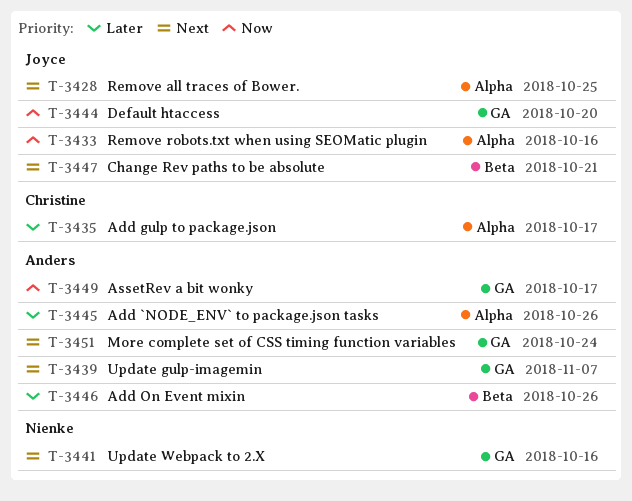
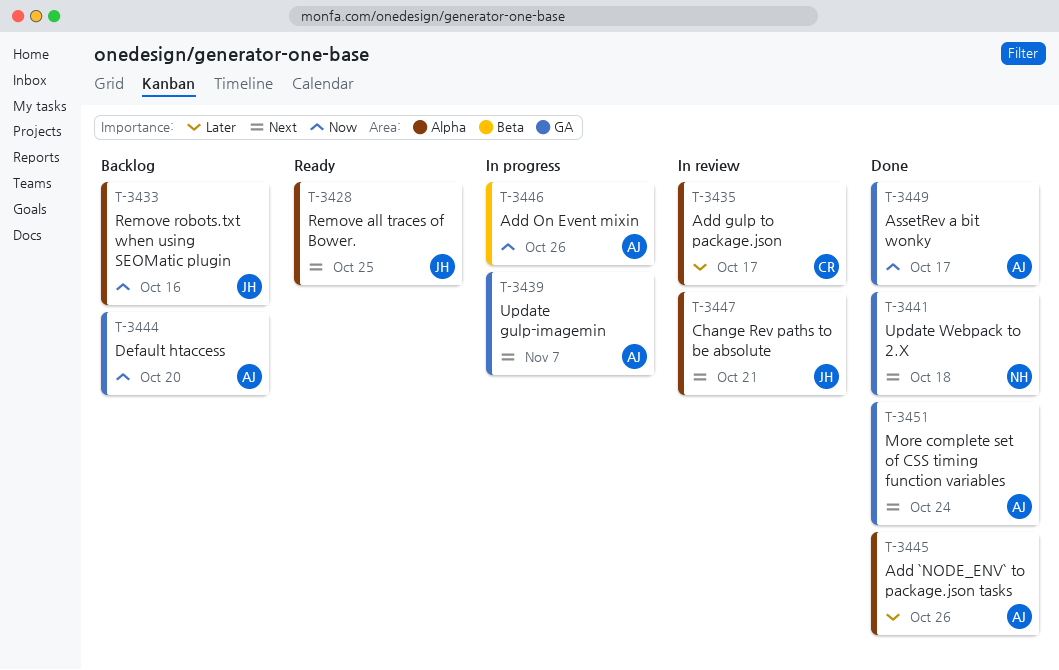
T-3441, due: Oct 16 -> Oct 18
T-3444, owner: Joyce -> Anders
T-3446, priority: Later -> Now
T-3447, label: Beta -> Alpha

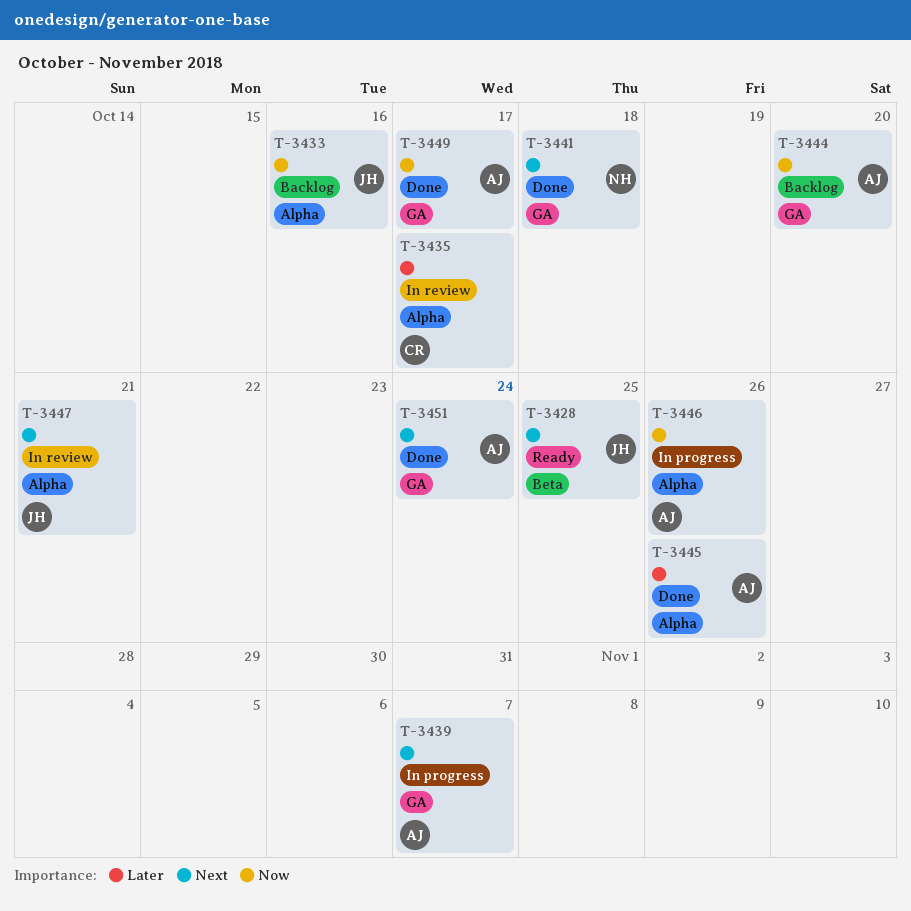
T-3428, label: Alpha -> Beta
T-3446, label: Beta -> Alpha

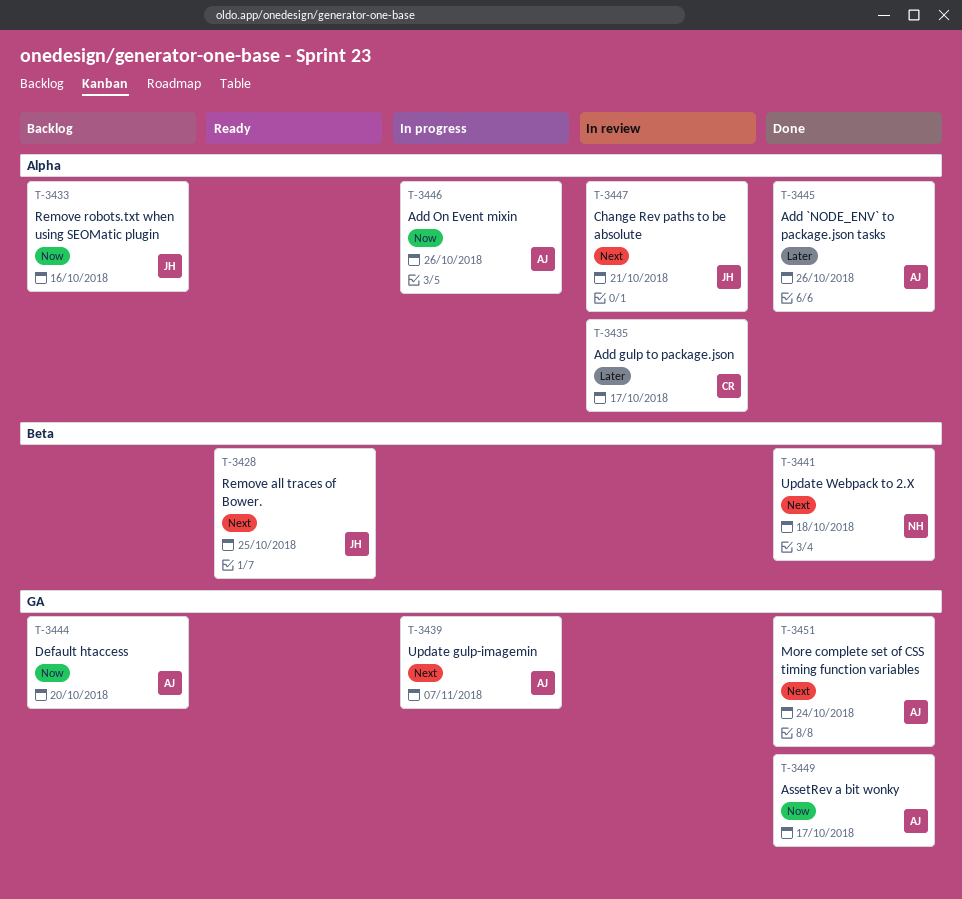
T-3441, label: GA -> Beta

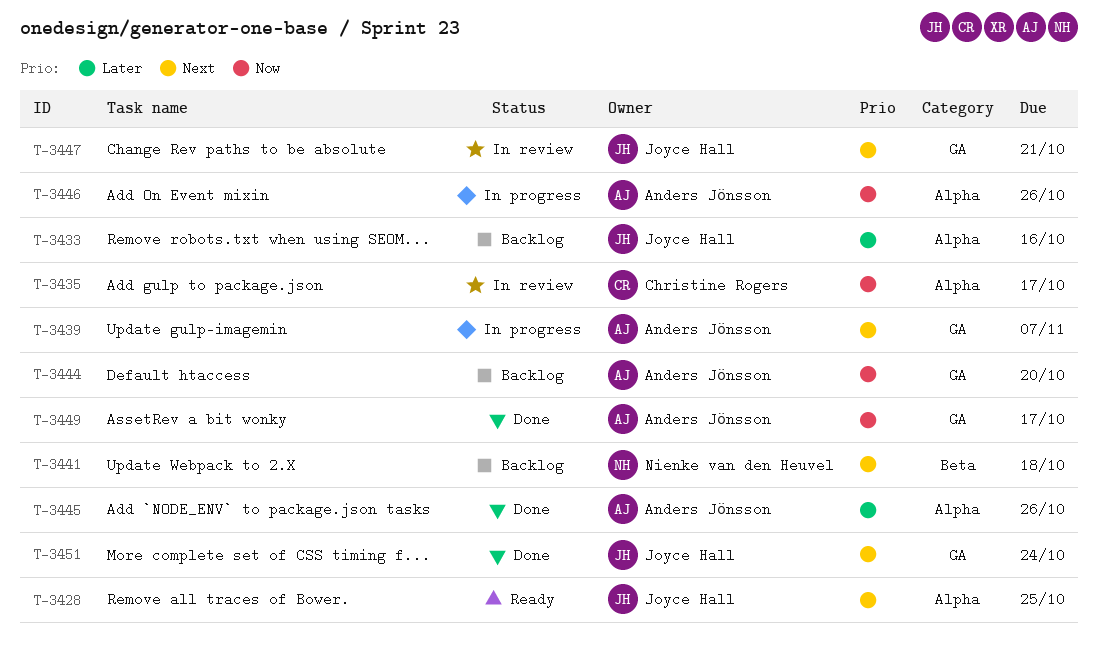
T-3428, label: Beta -> Alpha
T-3433, priority: Now -> Later
T-3435, priority: Later -> Now
T-3441, status: Done -> Backlog
T-3447, label: Alpha -> GA
T-3451, owner: Anders Jönsson -> Joyce Hall

